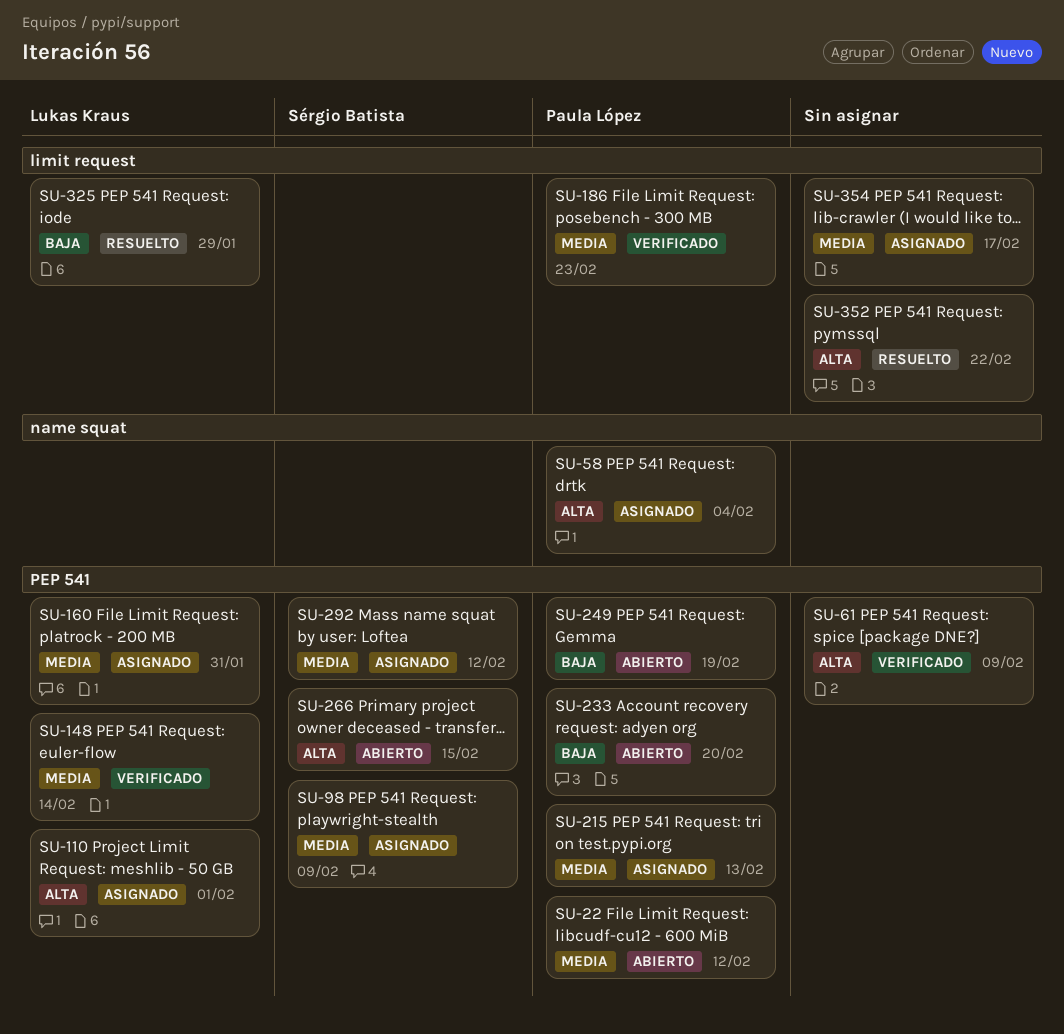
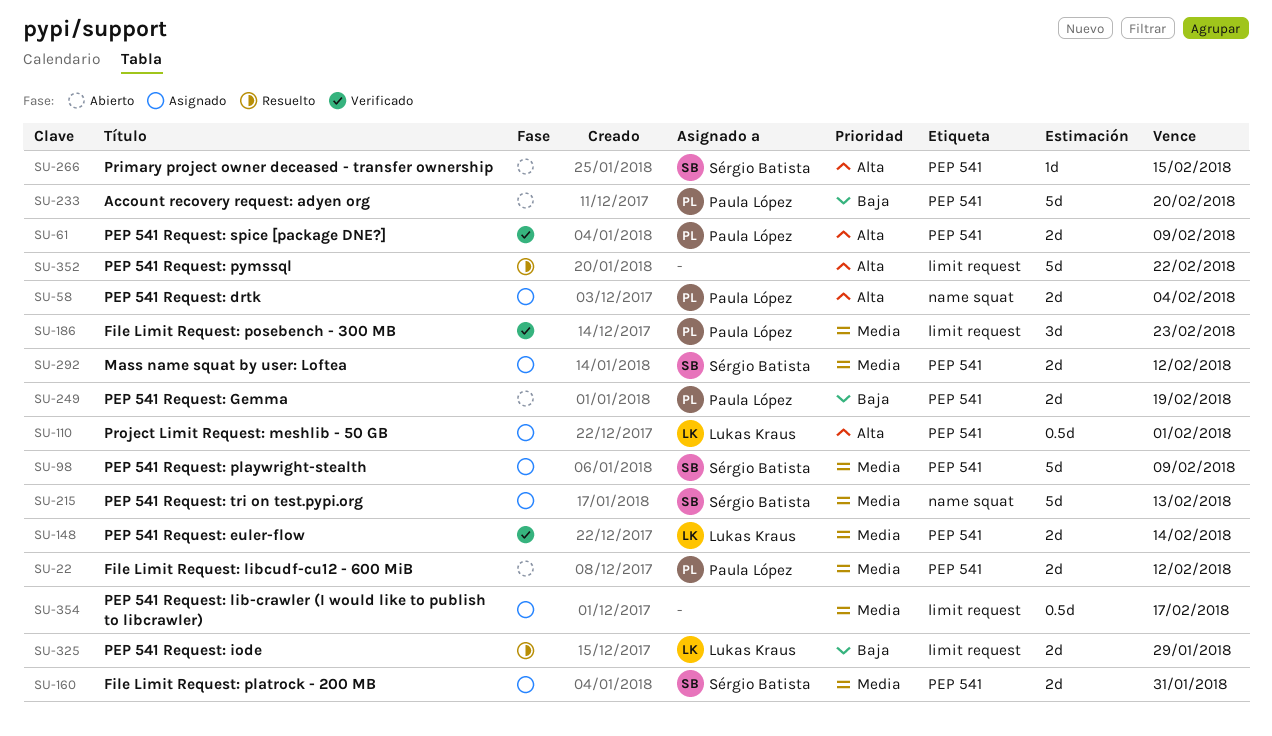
SU-61, owner: none -> Paula López
SU-160, owner: Lukas Kraus -> Sérgio Batista
SU-215, owner: Paula López -> Sérgio Batista
SU-215, label: PEP 541 -> name squat

